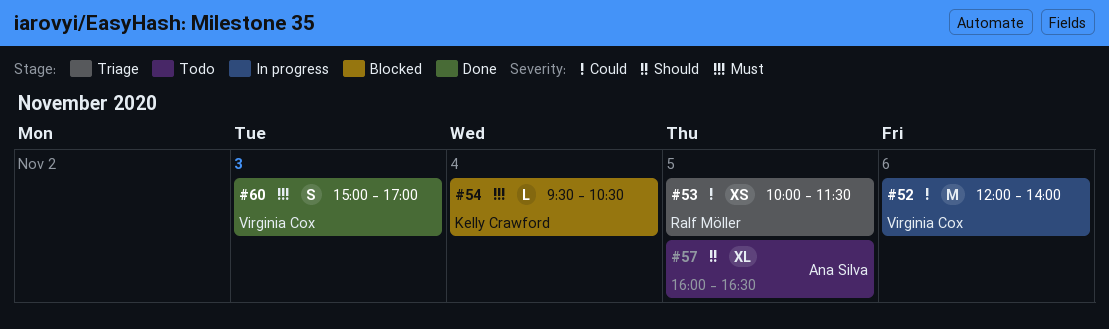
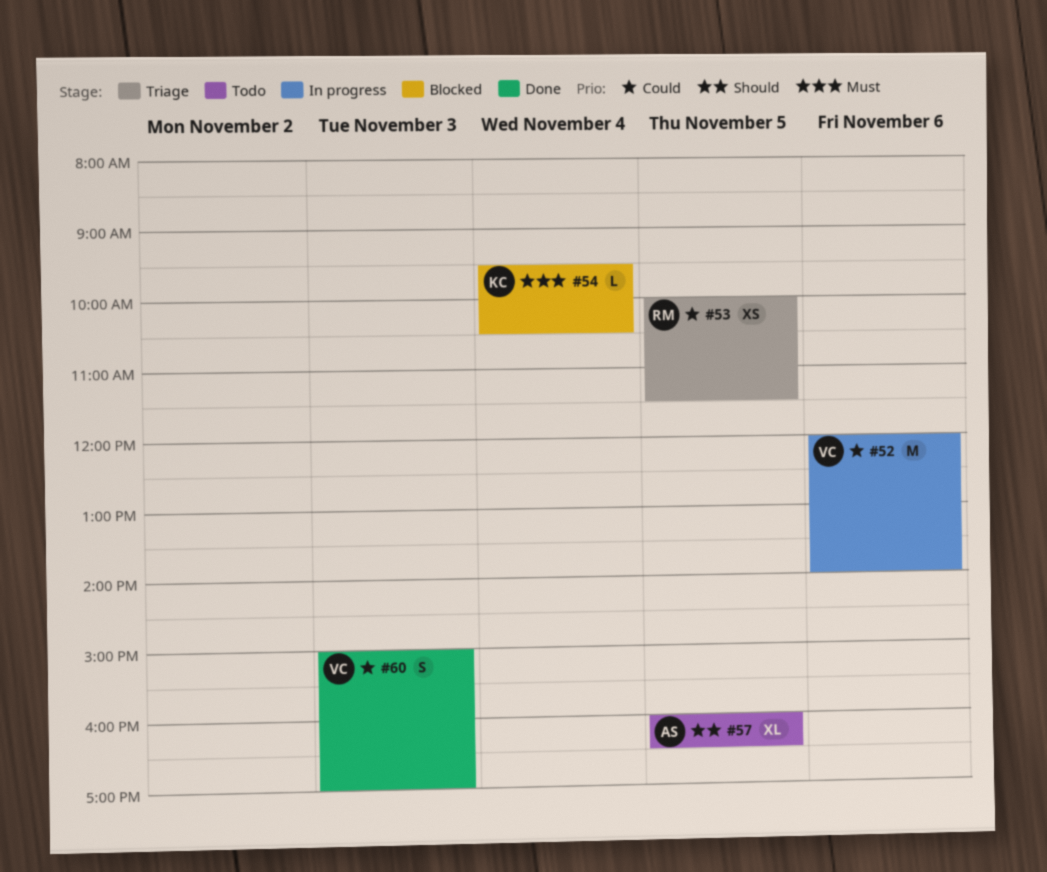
#60, priority: Must -> Could

